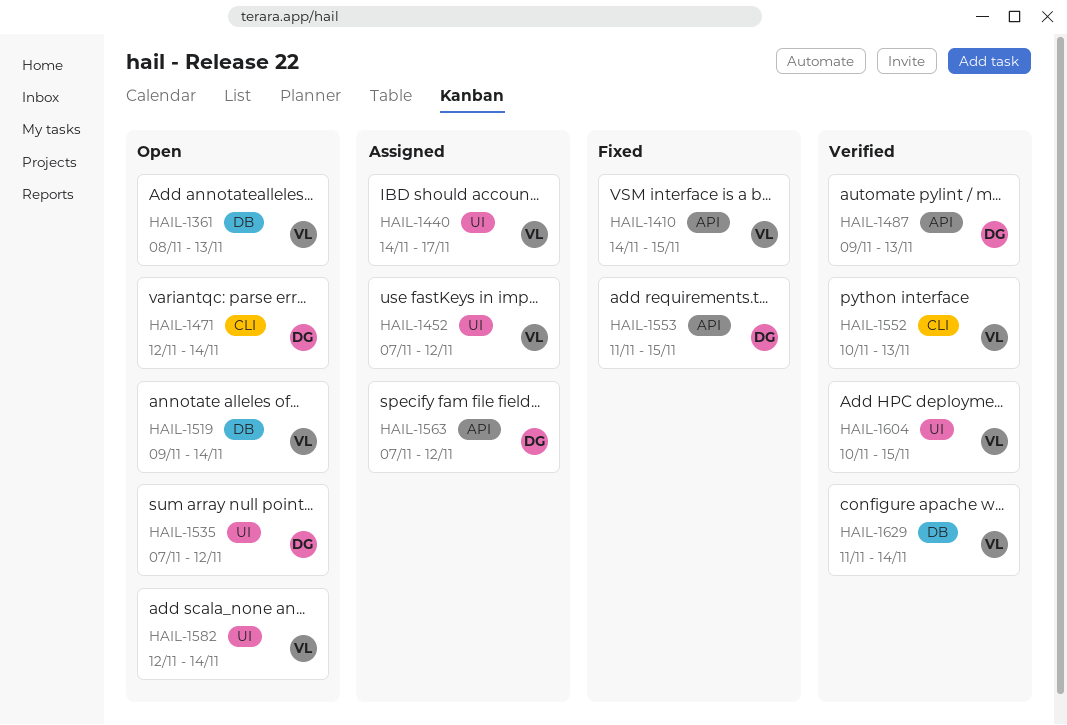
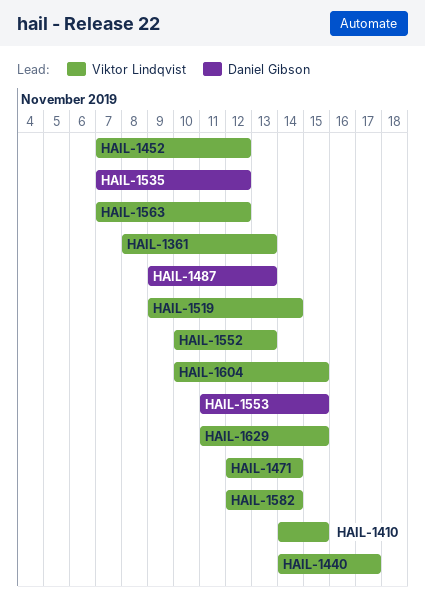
HAIL-1471, owner: Daniel Gibson -> Viktor Lindqvist
HAIL-1563, owner: Daniel Gibson -> Viktor Lindqvist
HAIL-1629, due: Nov 14 -> Nov 15

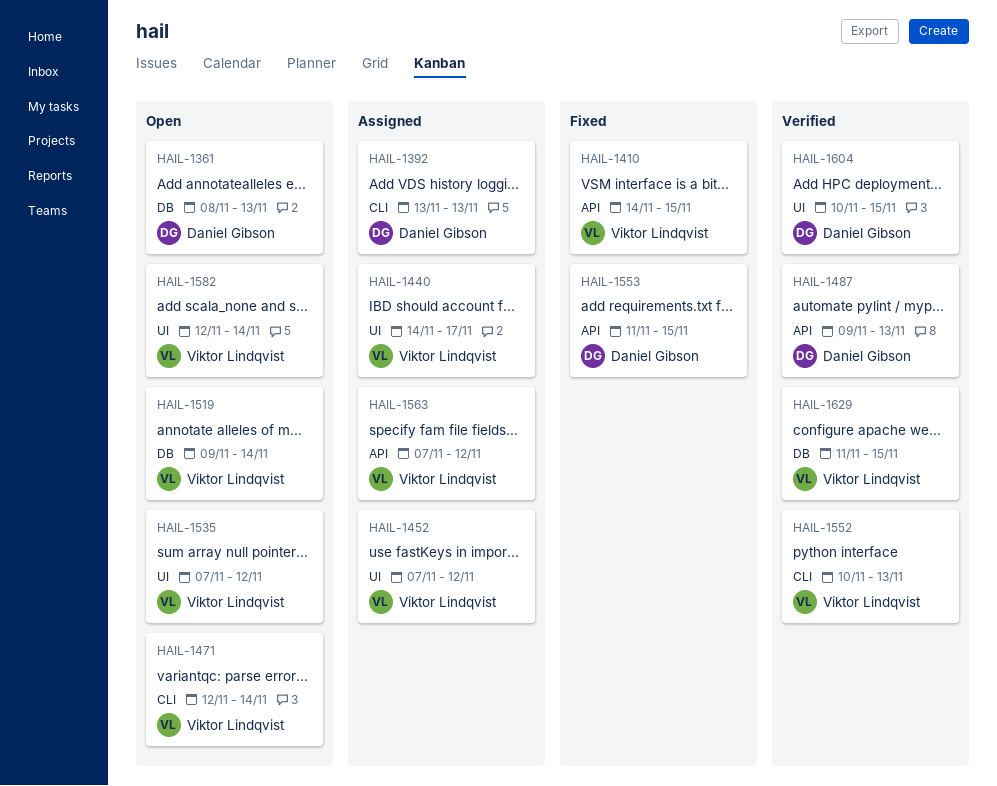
HAIL-1361, owner: Viktor Lindqvist -> Daniel Gibson
HAIL-1392: none -> present
HAIL-1535, owner: Daniel Gibson -> Viktor Lindqvist
HAIL-1604, owner: Viktor Lindqvist -> Daniel Gibson

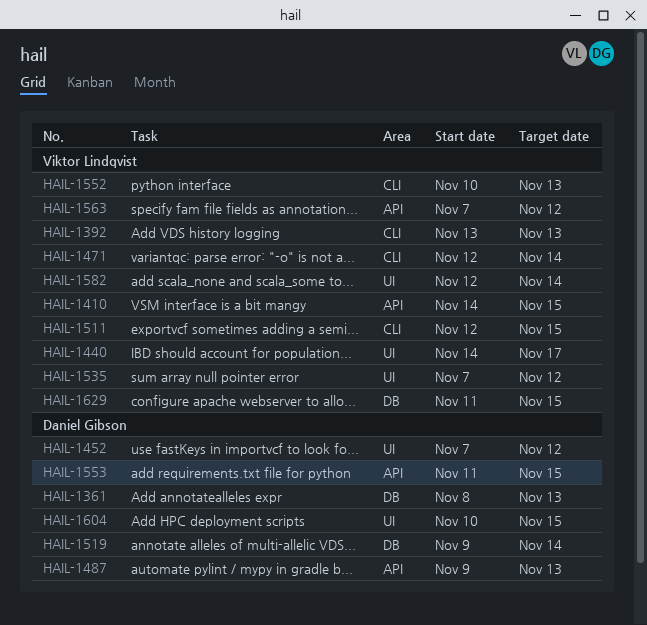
HAIL-1392, owner: Daniel Gibson -> Viktor Lindqvist
HAIL-1452, owner: Viktor Lindqvist -> Daniel Gibson
HAIL-1511: none -> present
HAIL-1519, owner: Viktor Lindqvist -> Daniel Gibson

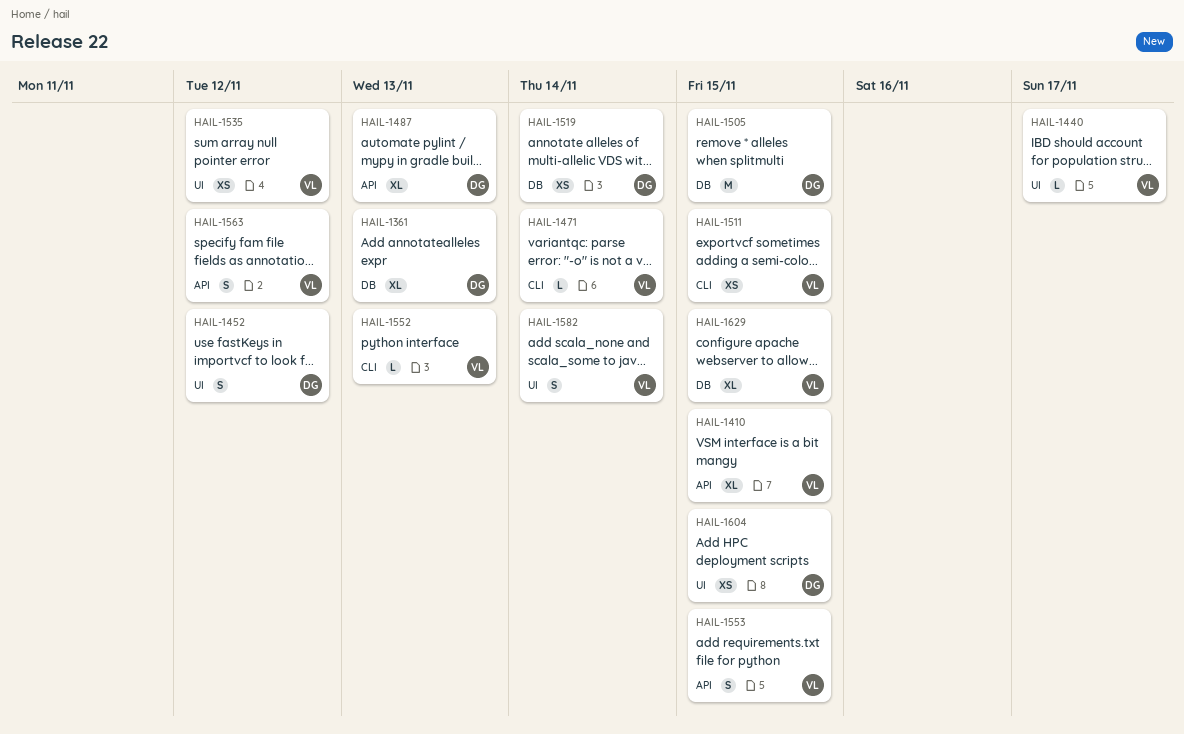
HAIL-1392: present -> none
HAIL-1505: none -> present
HAIL-1553, owner: Daniel Gibson -> Viktor Lindqvist

